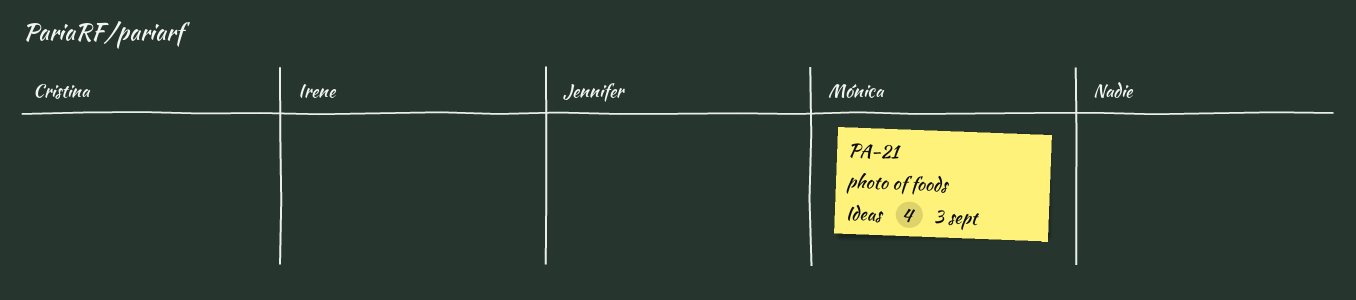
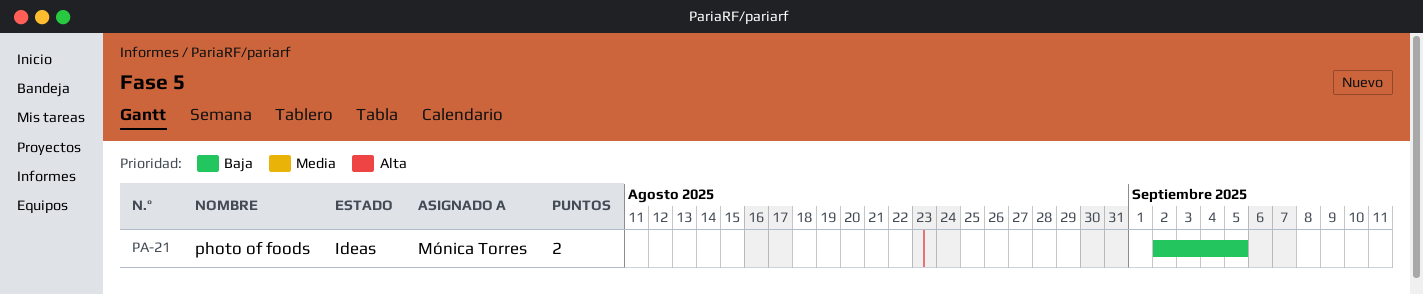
PA-21, estimate: 4 -> 2
PA-21, due: Sep 3 -> Sep 5

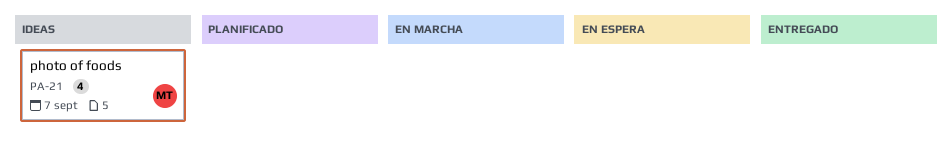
PA-21, estimate: 2 -> 4
PA-21, due: Sep 5 -> Sep 7

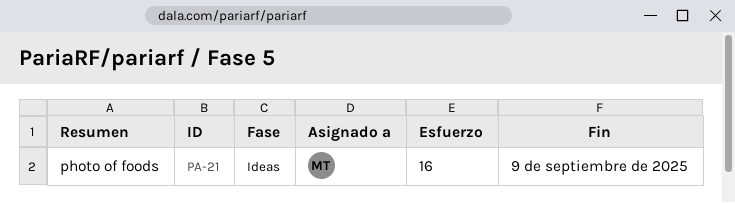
PA-21, estimate: 4 -> 16
PA-21, due: Sep 7 -> Sep 9

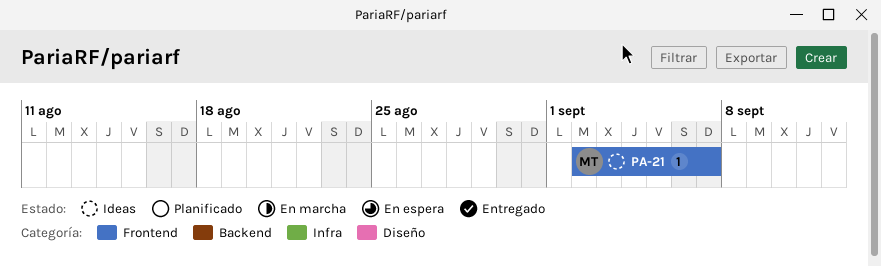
PA-21, estimate: 16 -> 1
PA-21, due: Sep 9 -> Sep 7

